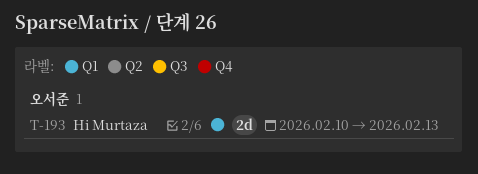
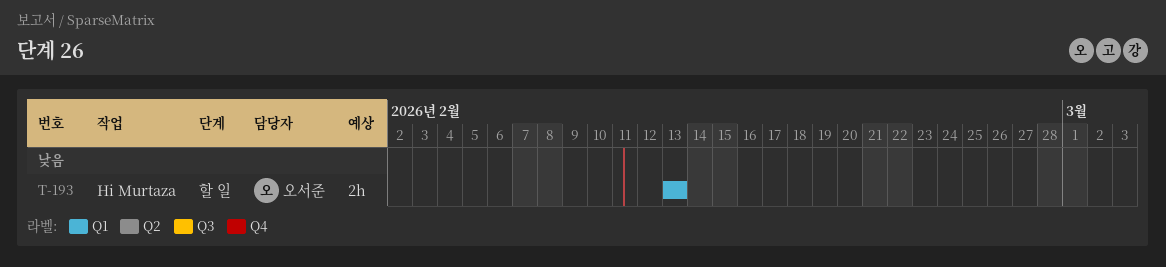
T-193, estimate: 2d -> 2h
T-193, start: Feb 10 -> Feb 13

